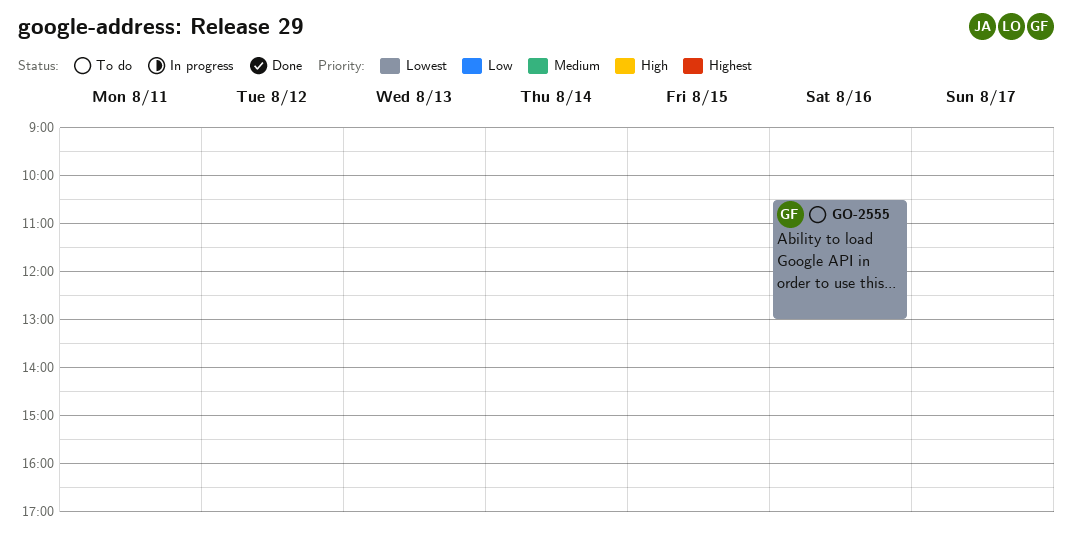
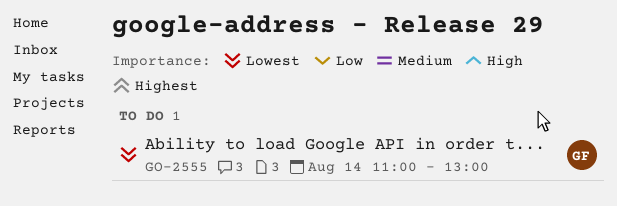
GO-2555, day: Aug 16 -> Aug 14
GO-2555, begins: 10:30 -> 11:00

